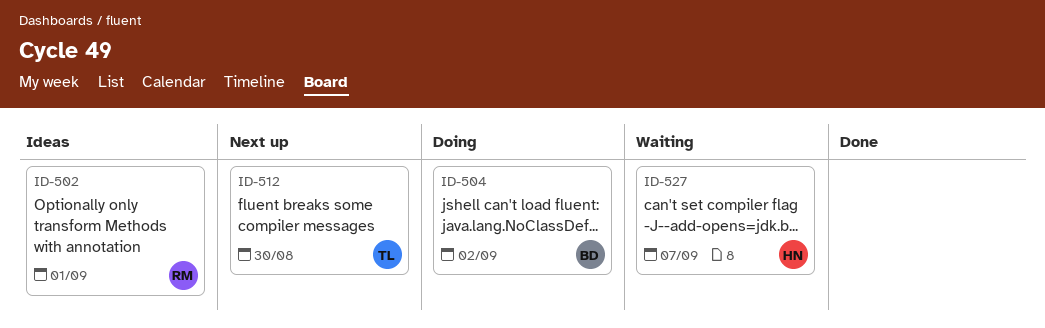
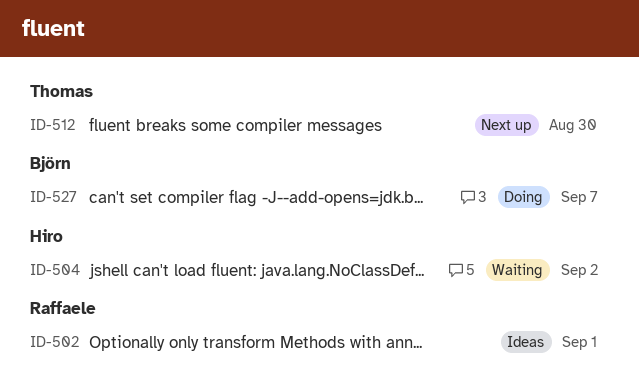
ID-504, status: Doing -> Waiting
ID-504, owner: Björn -> Hiro
ID-527, status: Waiting -> Doing
ID-527, owner: Hiro -> Björn

